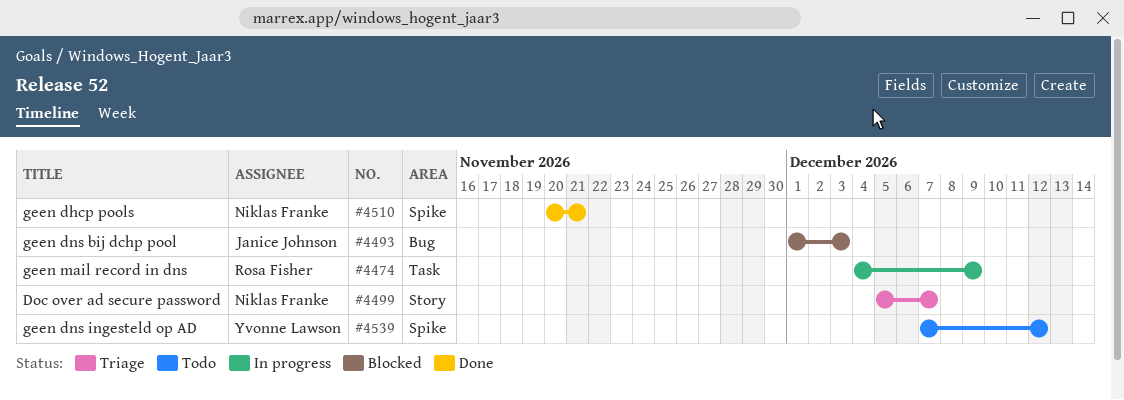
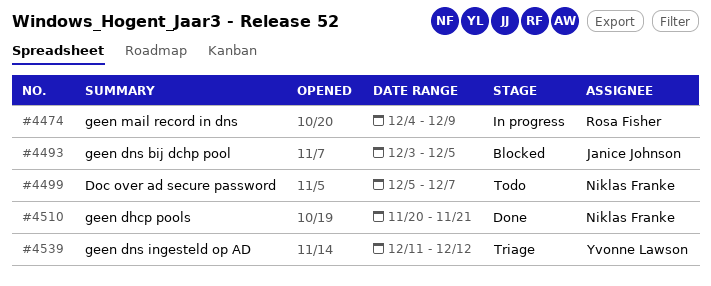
#4493, start: Dec 1 -> Dec 3
#4493, due: Dec 3 -> Dec 5
#4499, status: Triage -> Todo
#4539, status: Todo -> Triage
#4539, start: Dec 7 -> Dec 11

